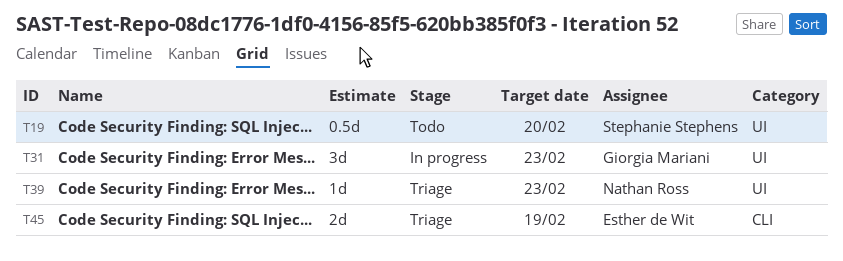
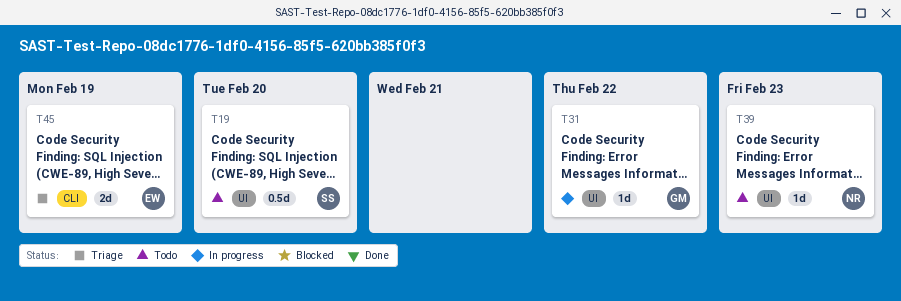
T31, estimate: 3d -> 1d
T31, due: Feb 23 -> Feb 22
T39, status: Triage -> Todo

